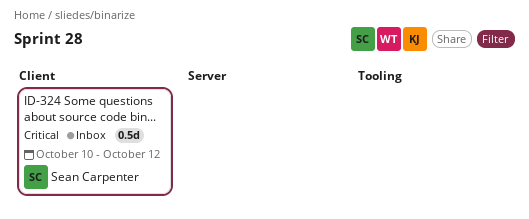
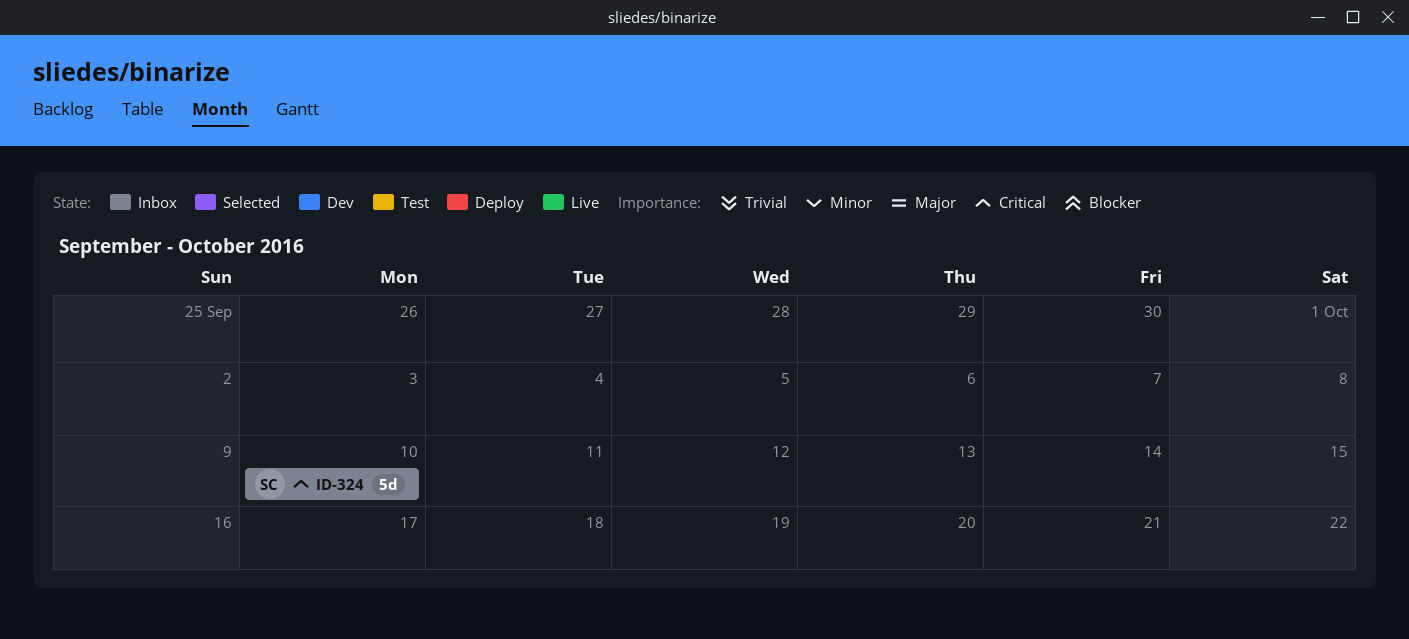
ID-324, estimate: 0.5d -> 5d
ID-324, due: Oct 12 -> Oct 10

